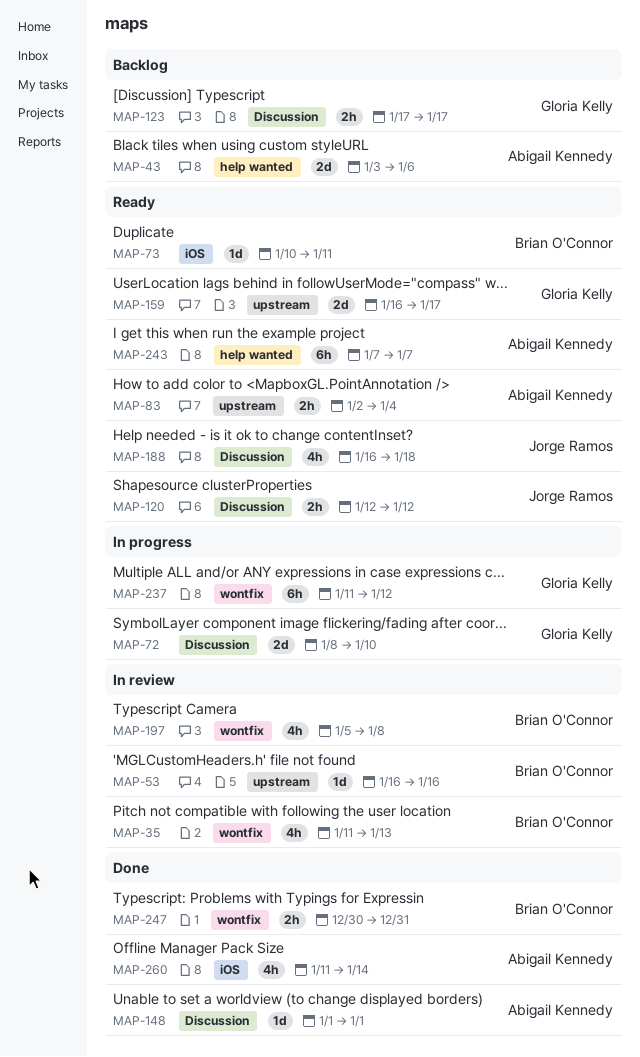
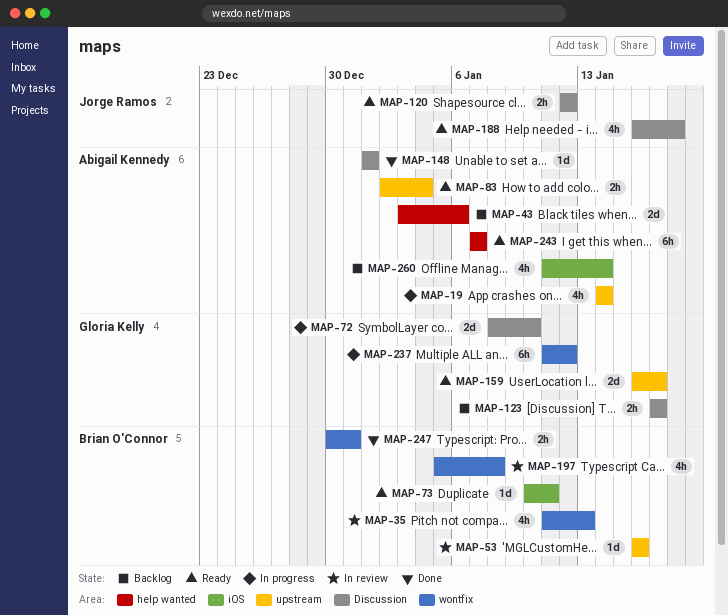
MAP-19: none -> present
MAP-260, status: Done -> Backlog

